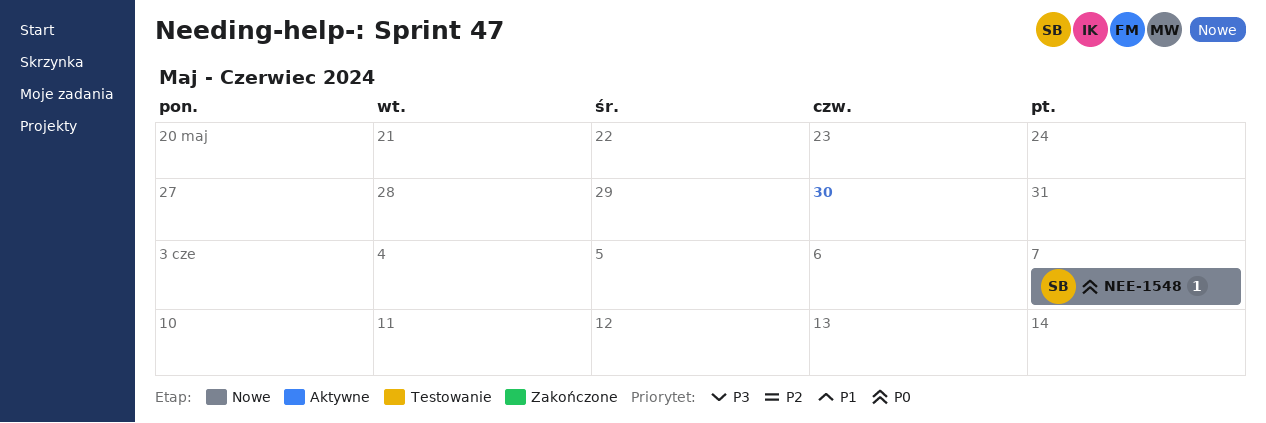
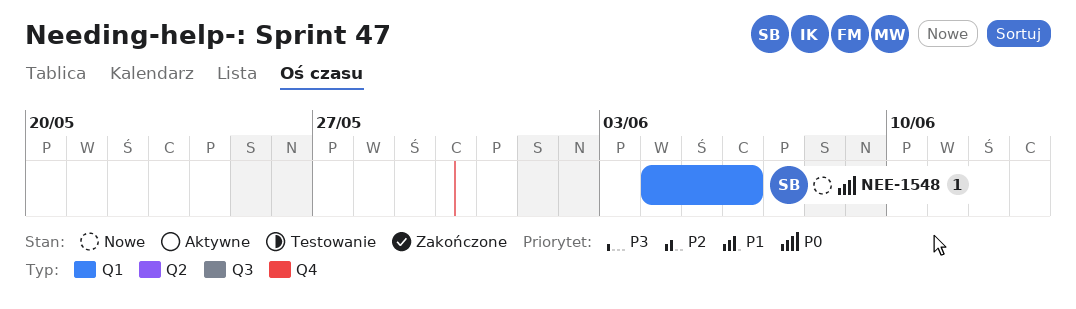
NEE-1548, start: Jun 7 -> Jun 4
NEE-1548, due: Jun 7 -> Jun 6

